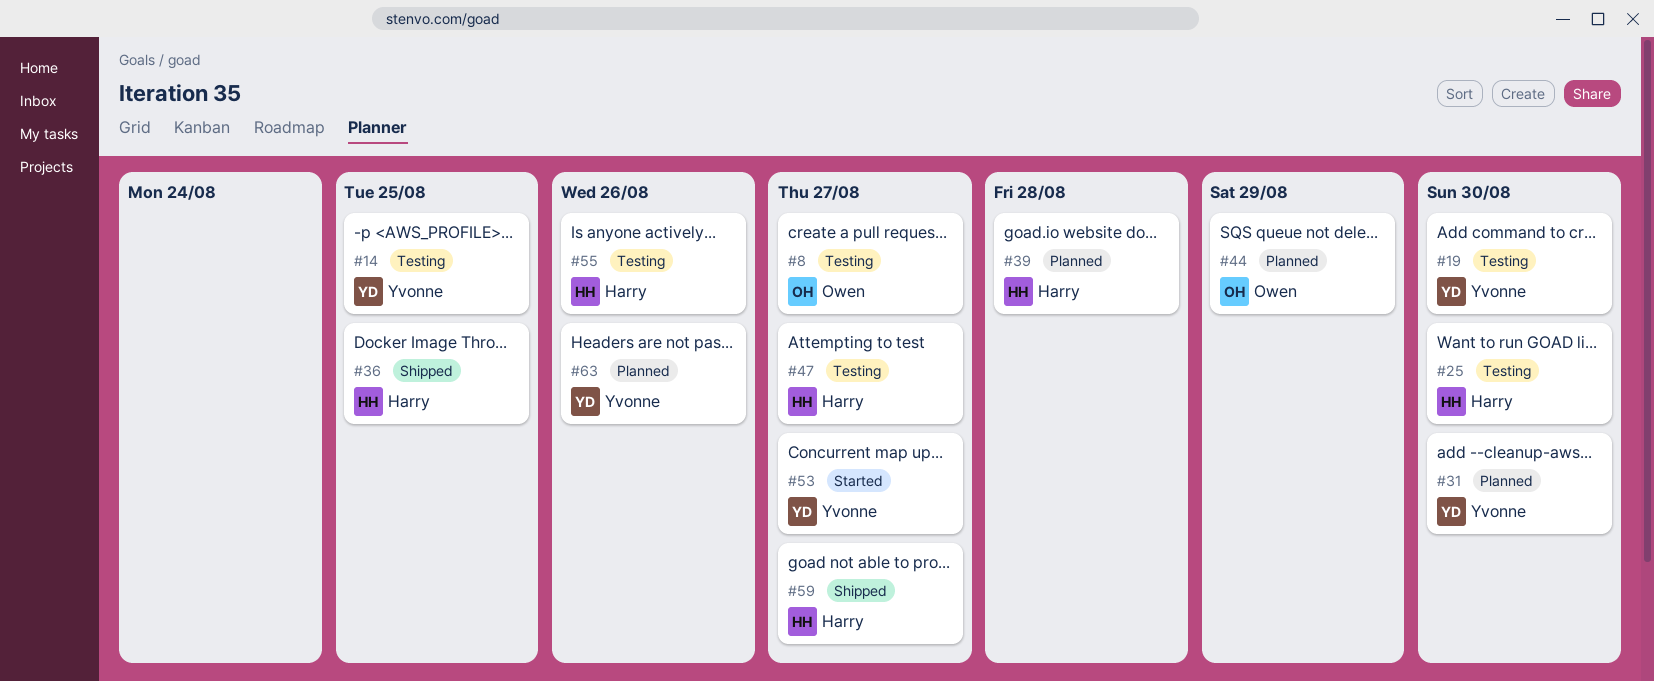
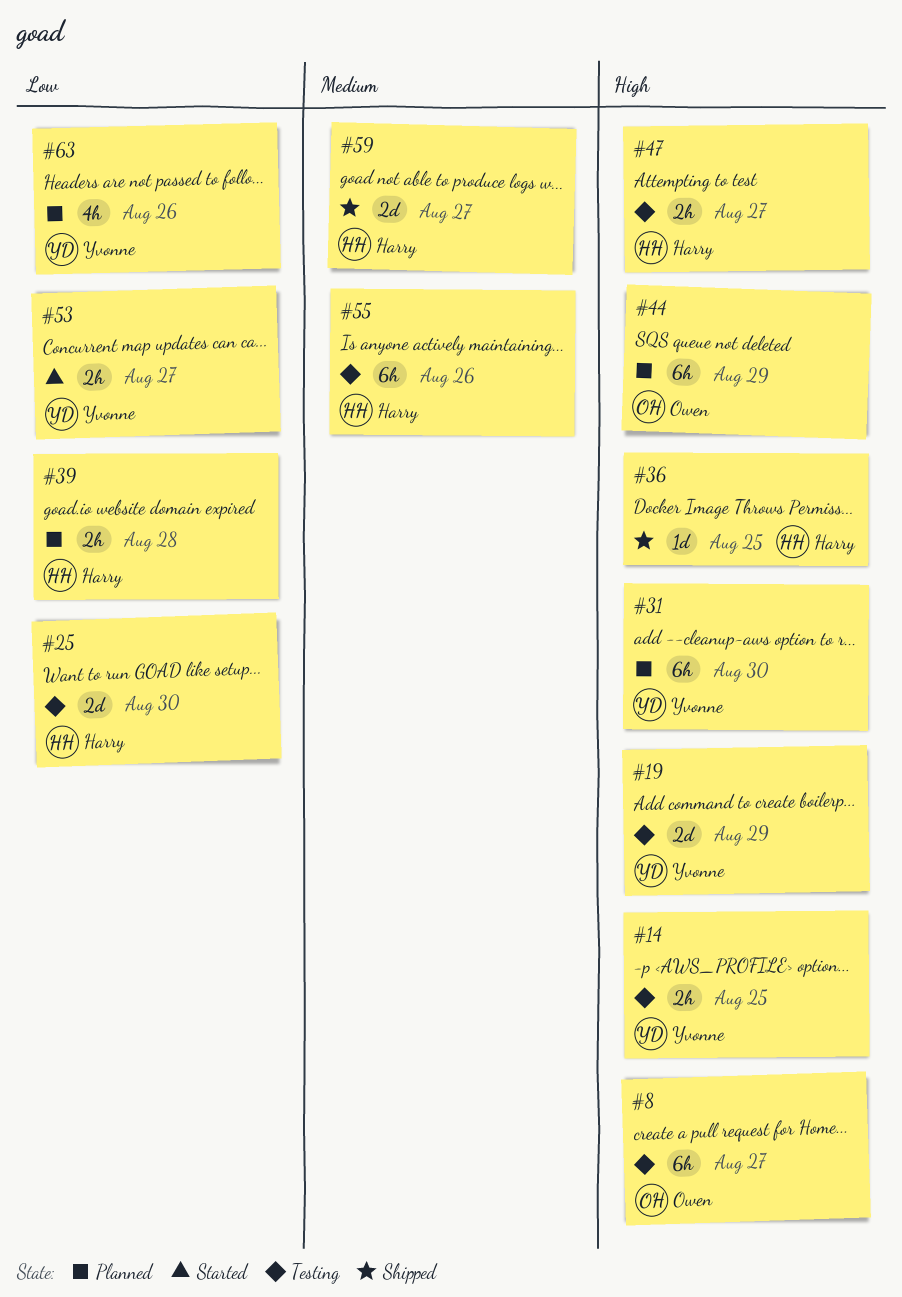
#19, due: Aug 30 -> Aug 29

